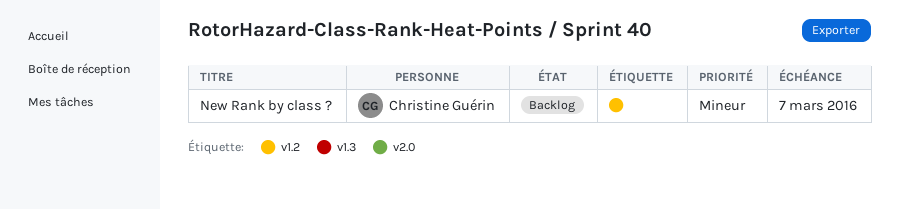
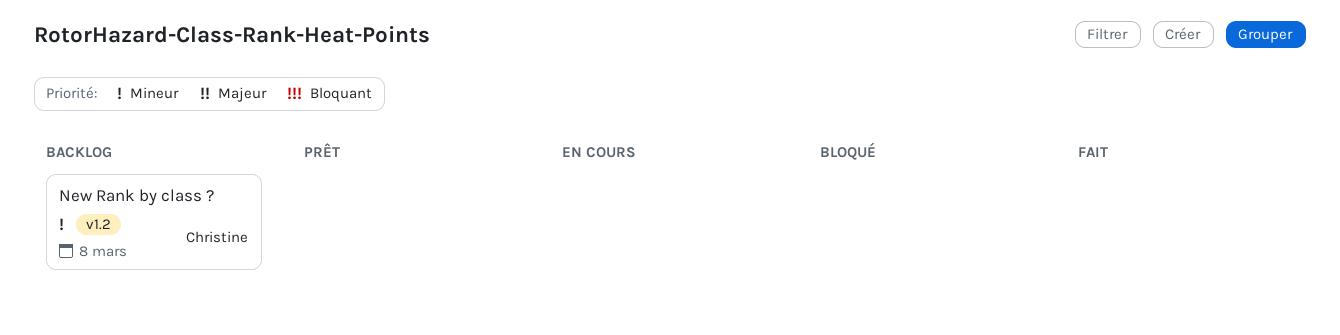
New Rank by class ?, due: Mar 7 -> Mar 8

